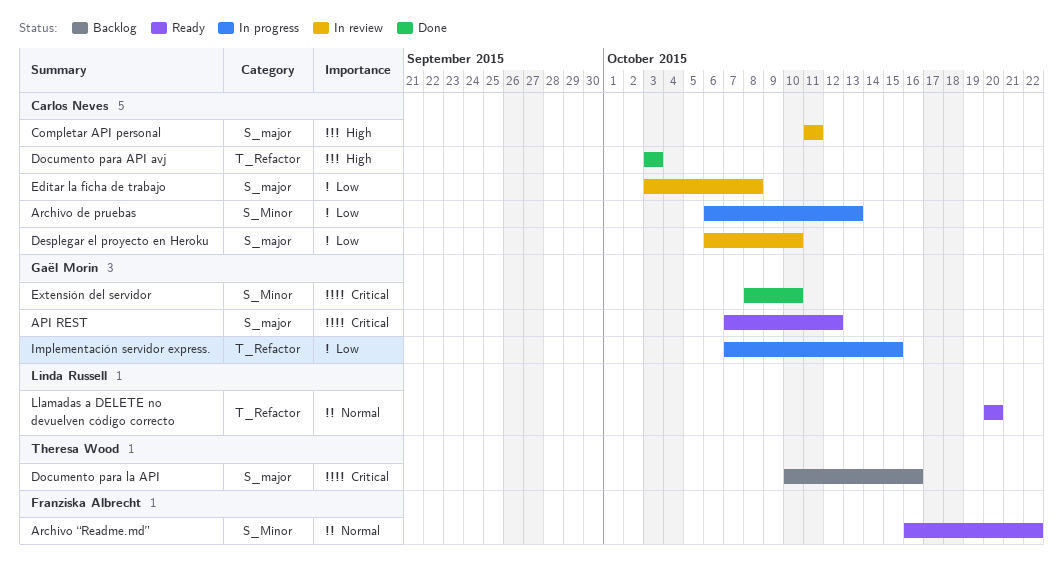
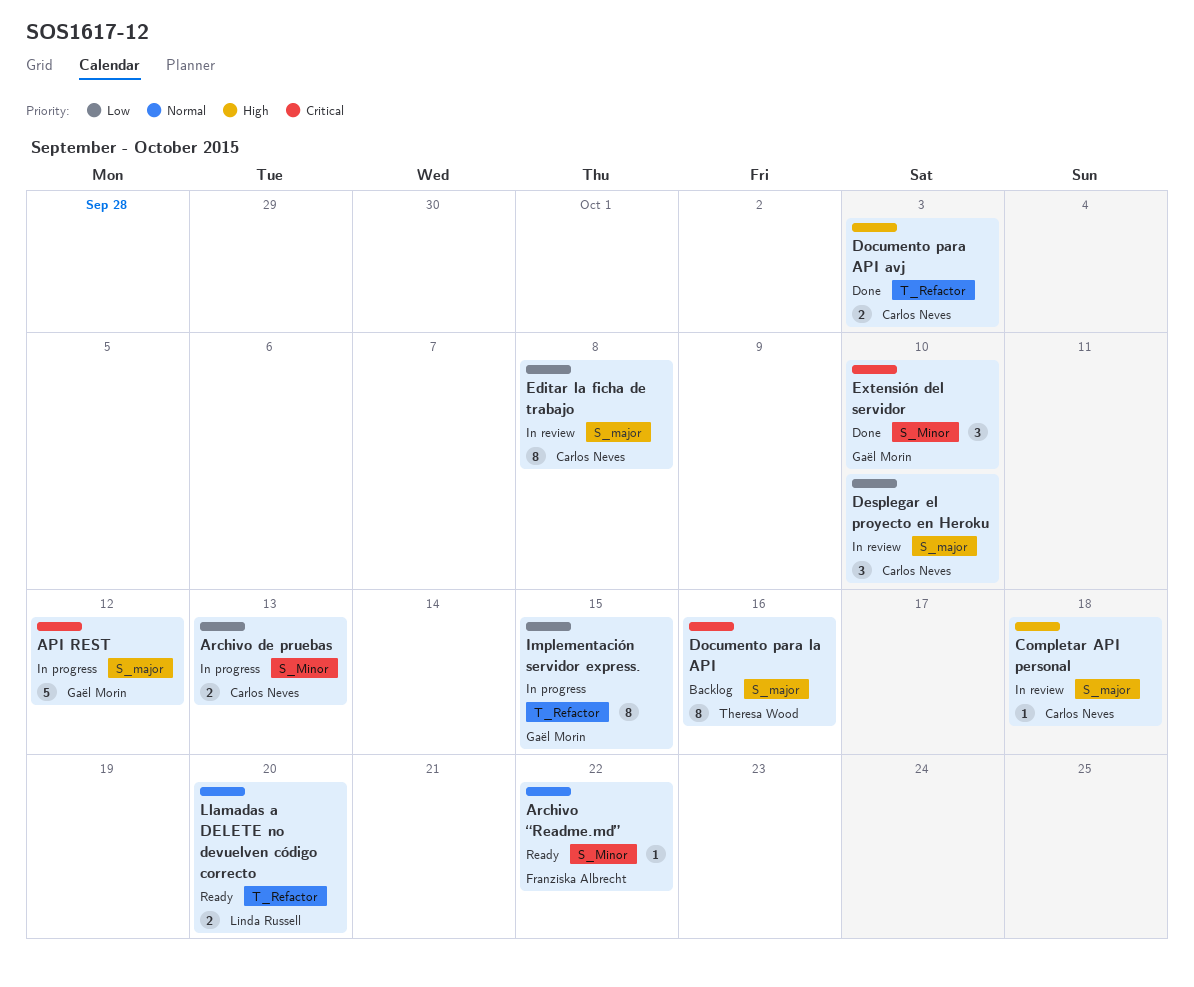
API REST, status: Ready -> In progress
Completar API personal, due: Oct 11 -> Oct 18

